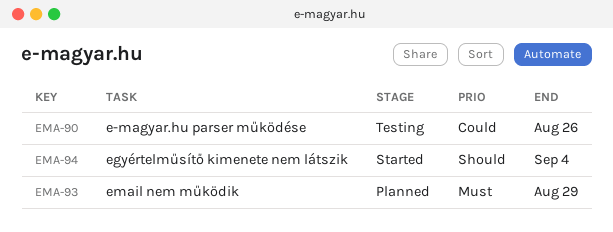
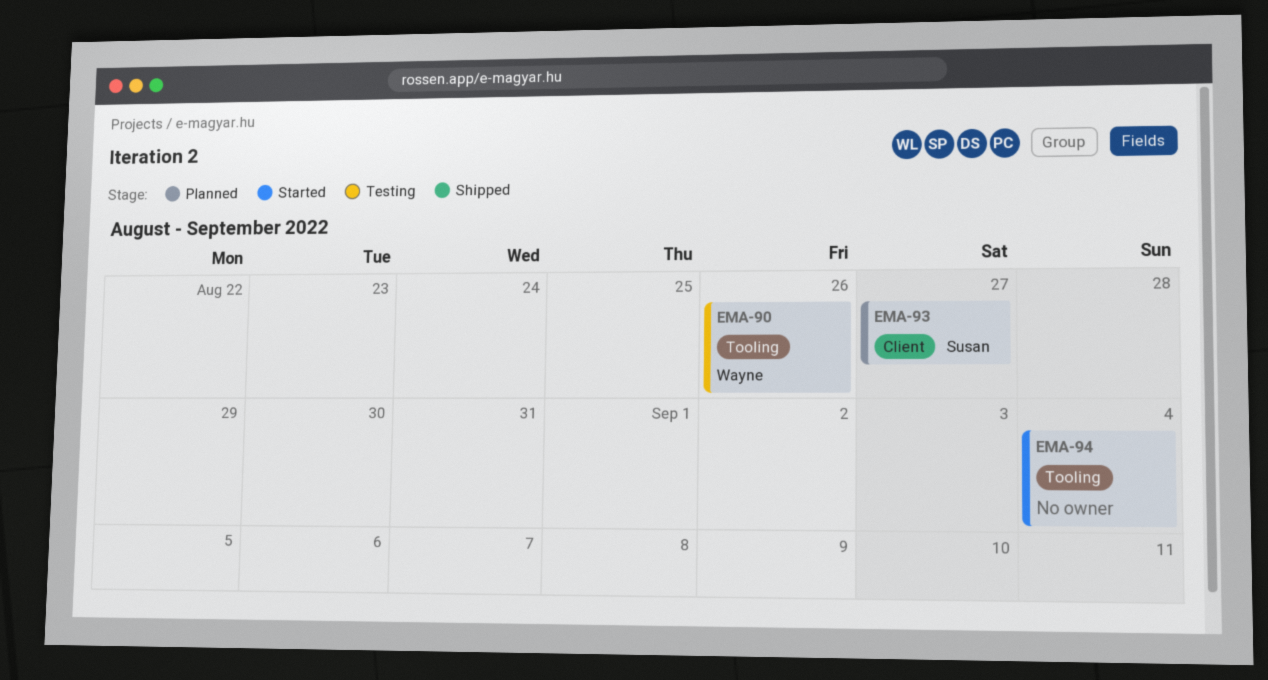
EMA-93, due: Aug 29 -> Aug 27

